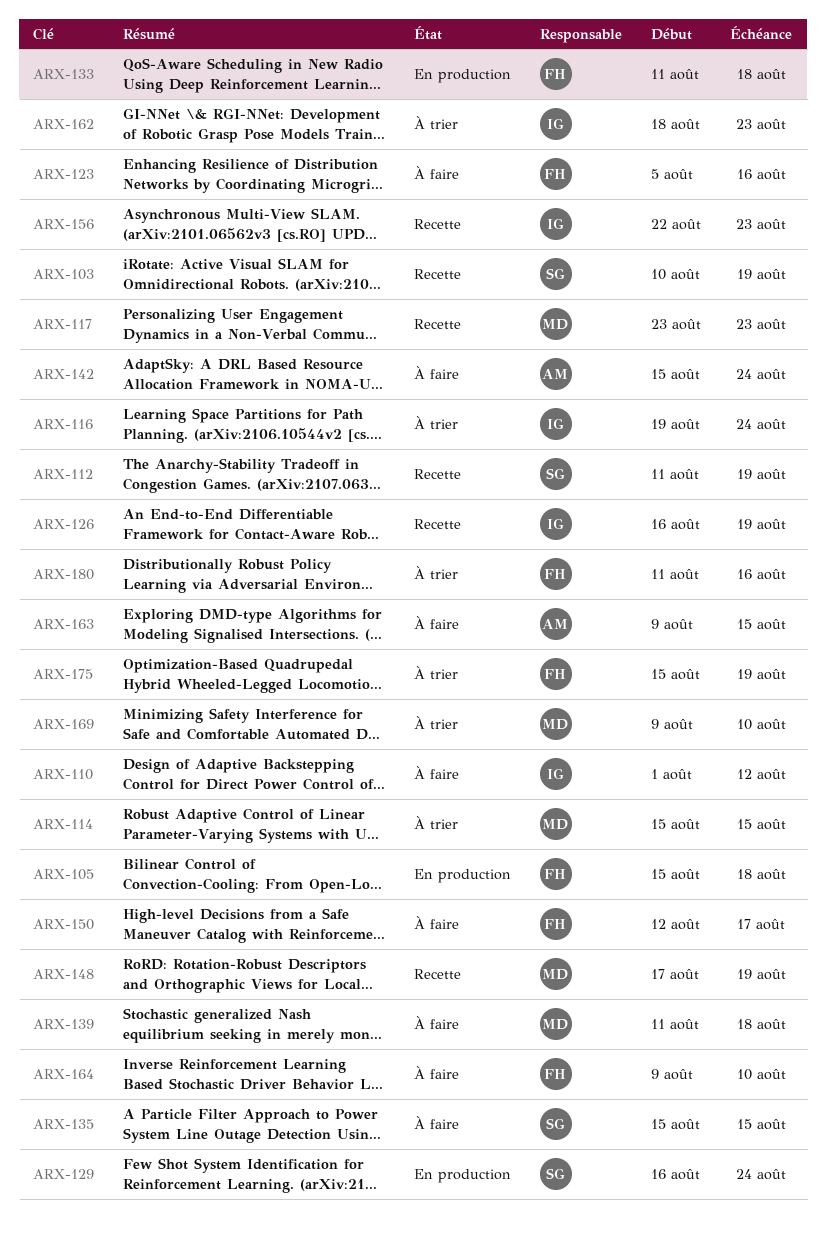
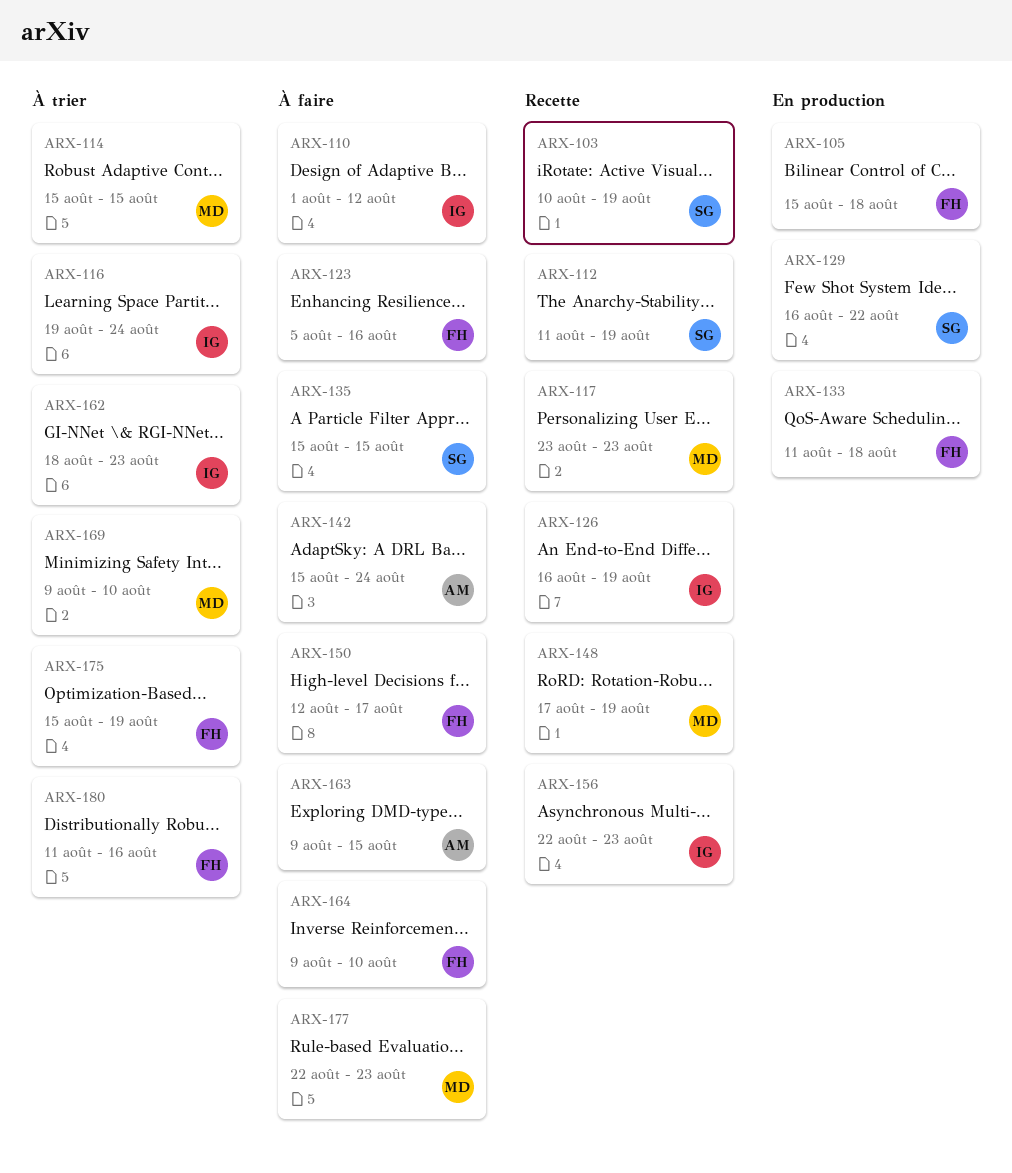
ARX-129, due: Aug 24 -> Aug 22
ARX-139: present -> none
ARX-177: none -> present

